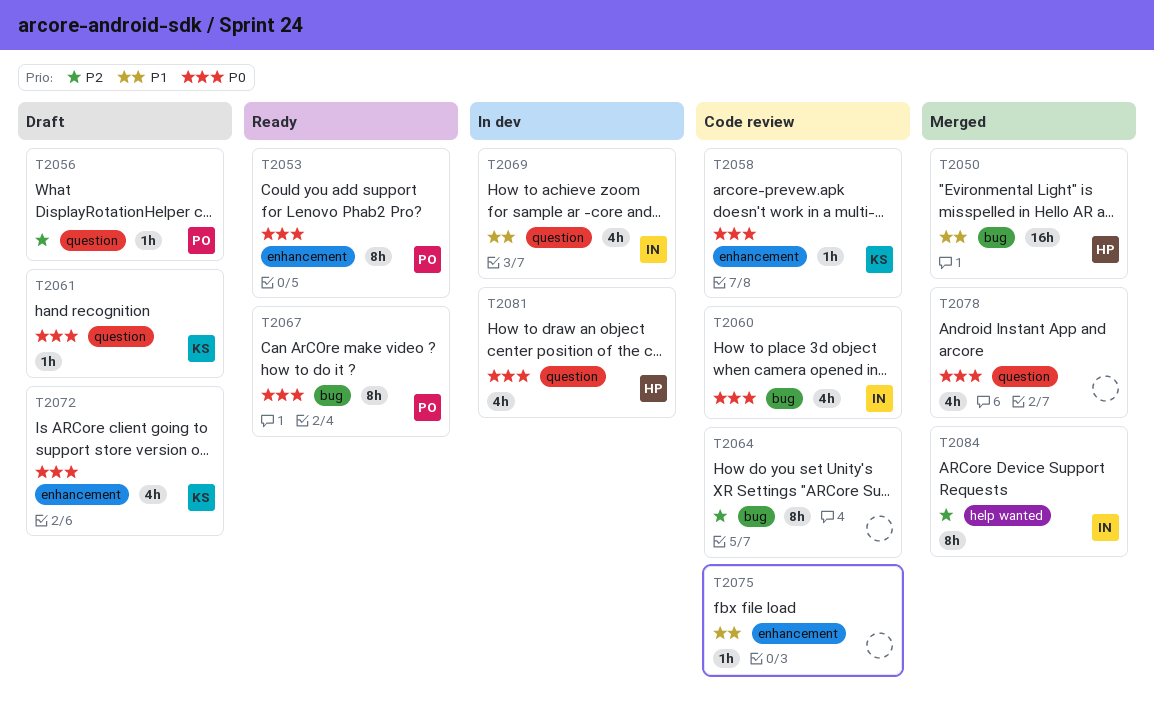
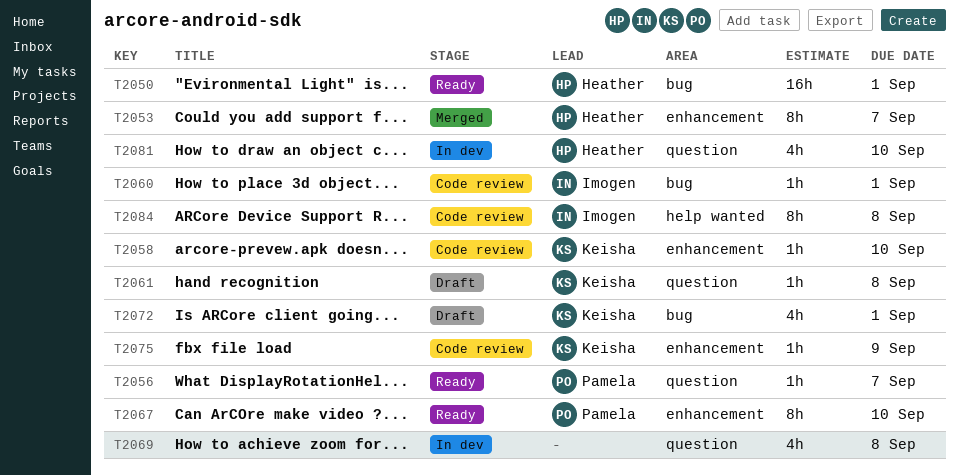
T2050, status: Merged -> Ready
T2053, status: Ready -> Merged
T2053, owner: Pamela -> Heather
T2056, status: Draft -> Ready
T2060, estimate: 4h -> 1h
T2064: present -> none
T2067, label: bug -> enhancement
T2069, owner: Imogen -> none
T2072, label: enhancement -> bug
T2075, owner: none -> Keisha
T2078: present -> none
T2084, status: Merged -> Code review

